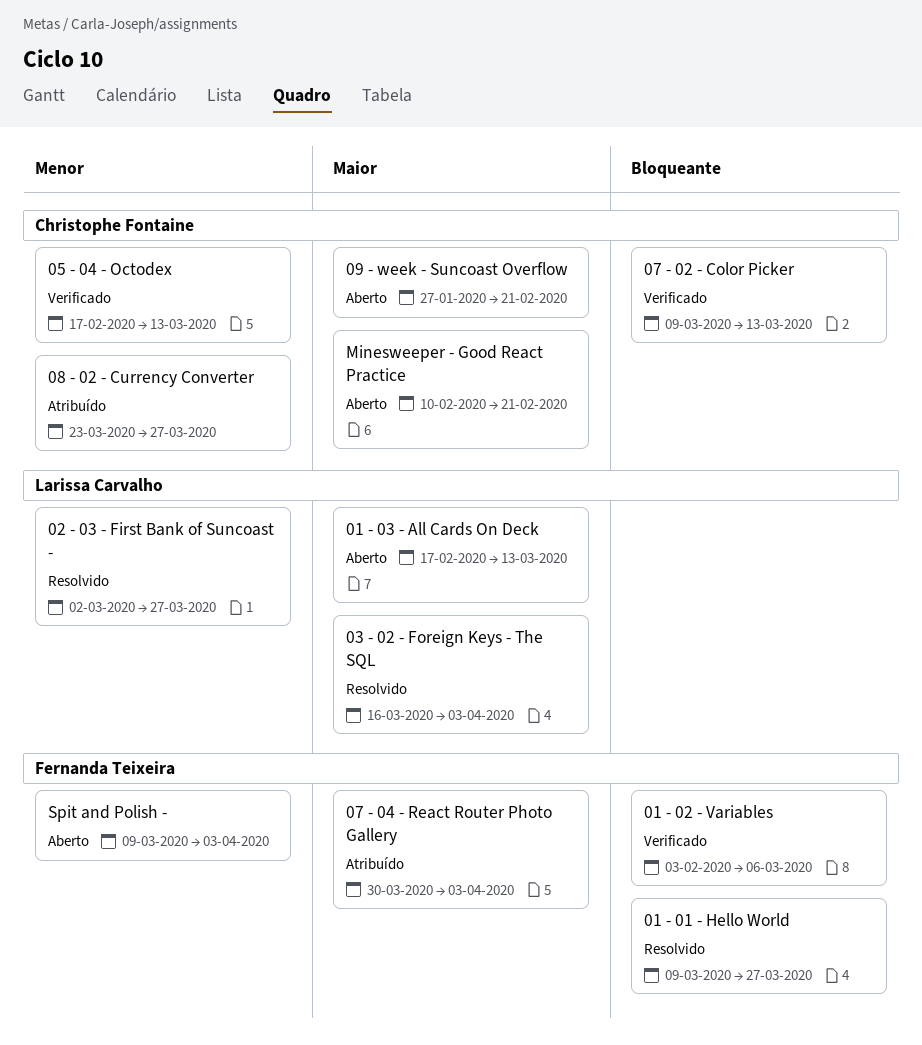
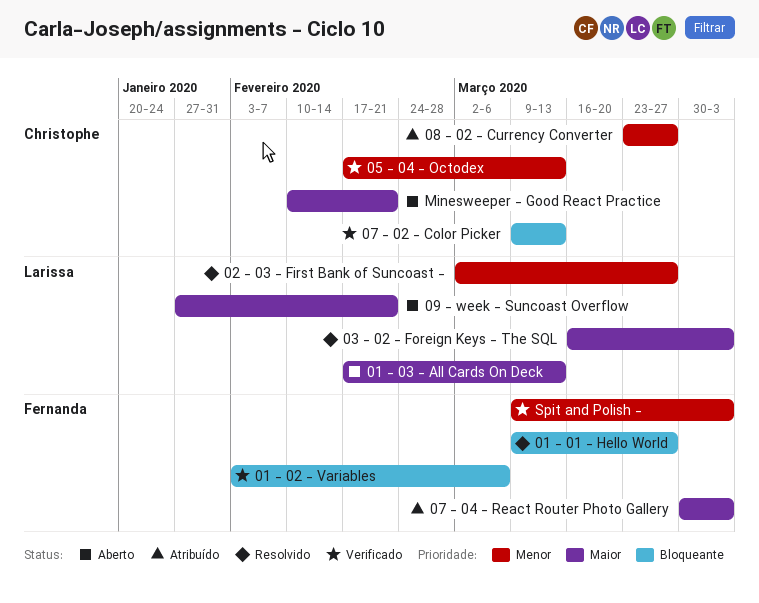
09 - week - Suncoast Overflow, owner: Christophe Fontaine -> Larissa Carvalho
Spit and Polish -, status: Aberto -> Verificado

